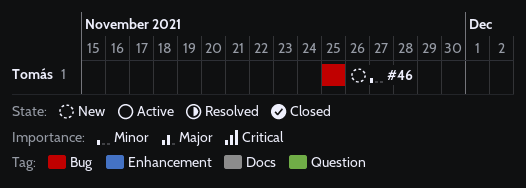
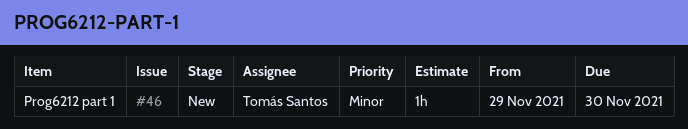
#46, start: Nov 25 -> Nov 29
#46, due: Nov 25 -> Nov 30

